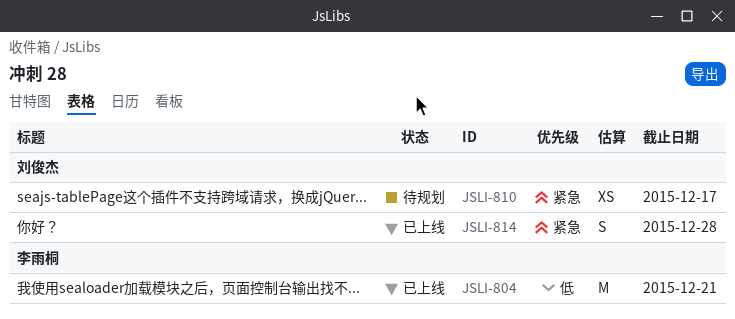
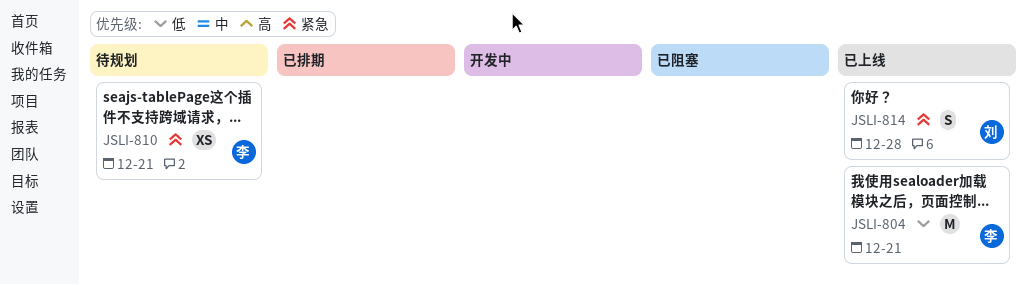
JSLI-810, owner: 刘俊杰 -> 李雨桐
JSLI-810, due: Dec 17 -> Dec 21

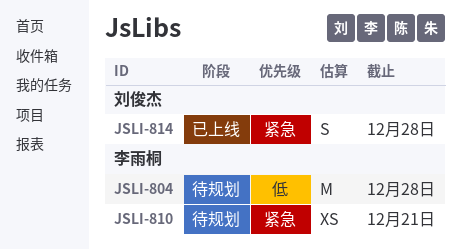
JSLI-804, status: 已上线 -> 待规划
JSLI-804, due: Dec 21 -> Dec 28

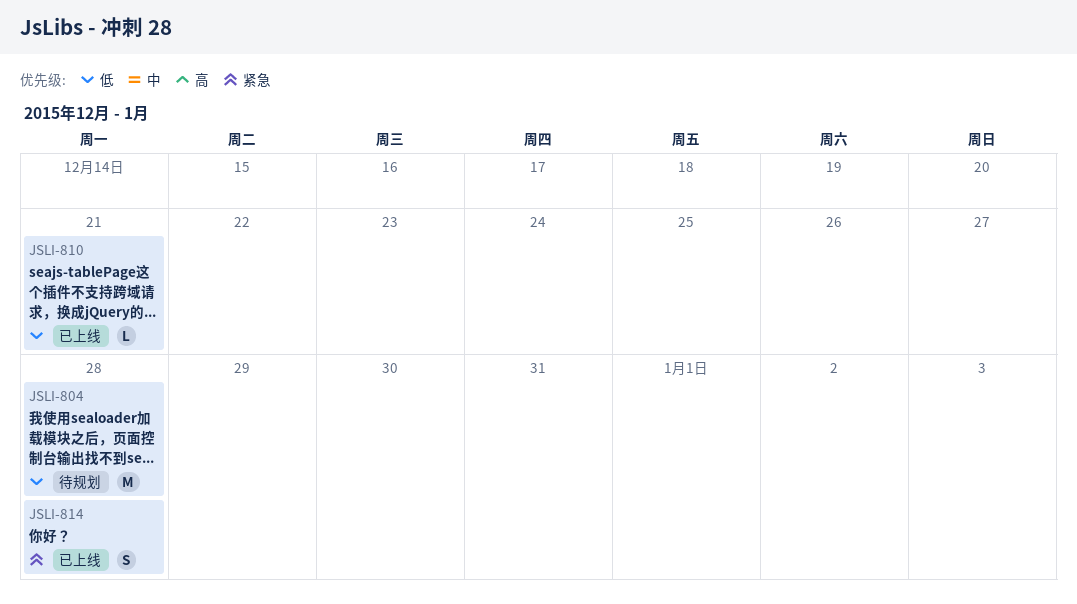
JSLI-810, status: 待规划 -> 已上线
JSLI-810, priority: 紧急 -> 低
JSLI-810, estimate: XS -> L

